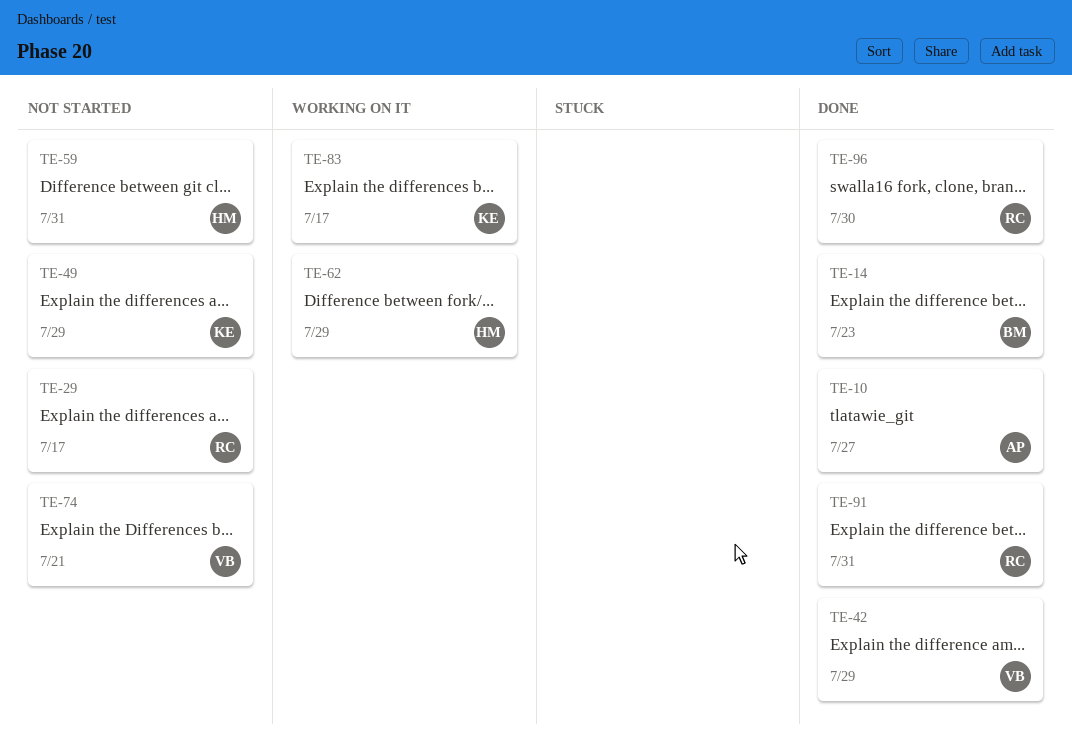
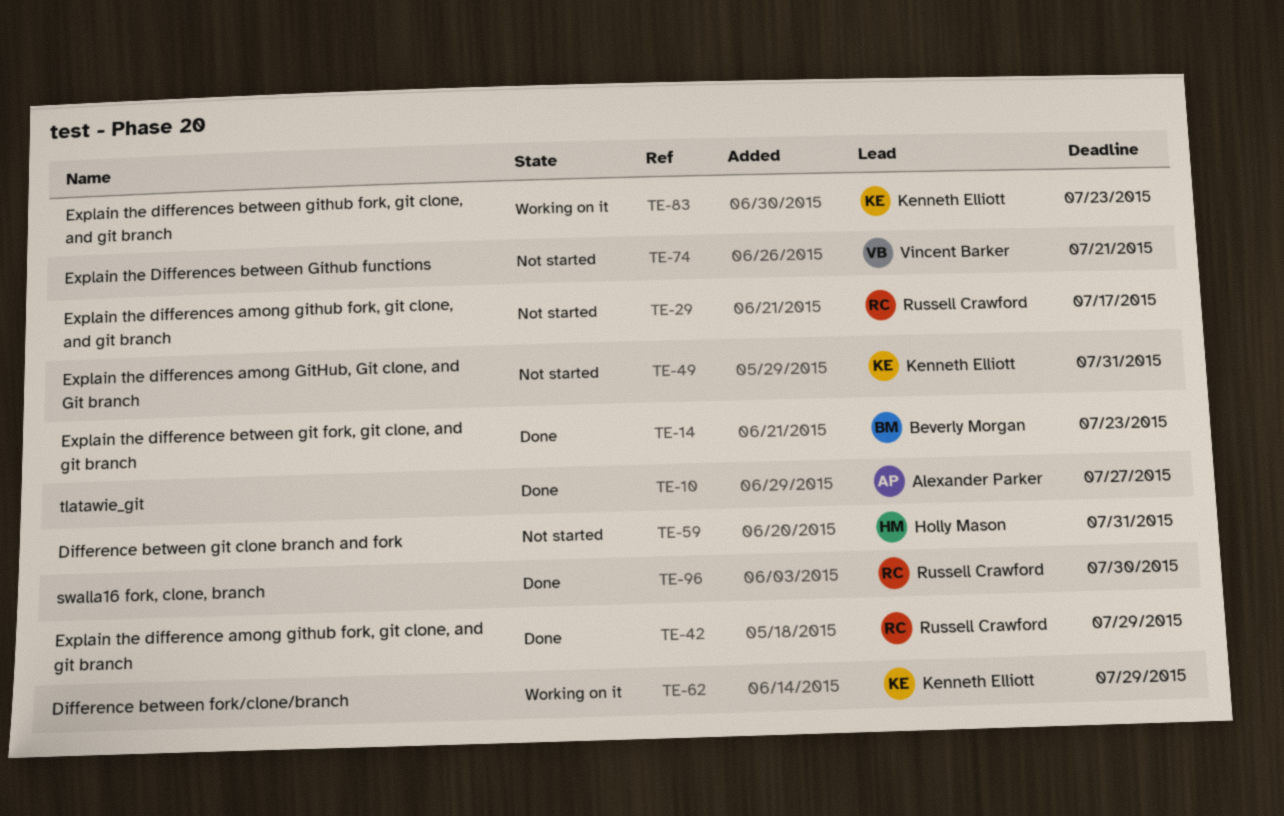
TE-42, owner: Vincent Barker -> Russell Crawford
TE-49, due: Jul 29 -> Jul 31
TE-62, owner: Holly Mason -> Kenneth Elliott
TE-83, due: Jul 17 -> Jul 23
TE-91: present -> none

